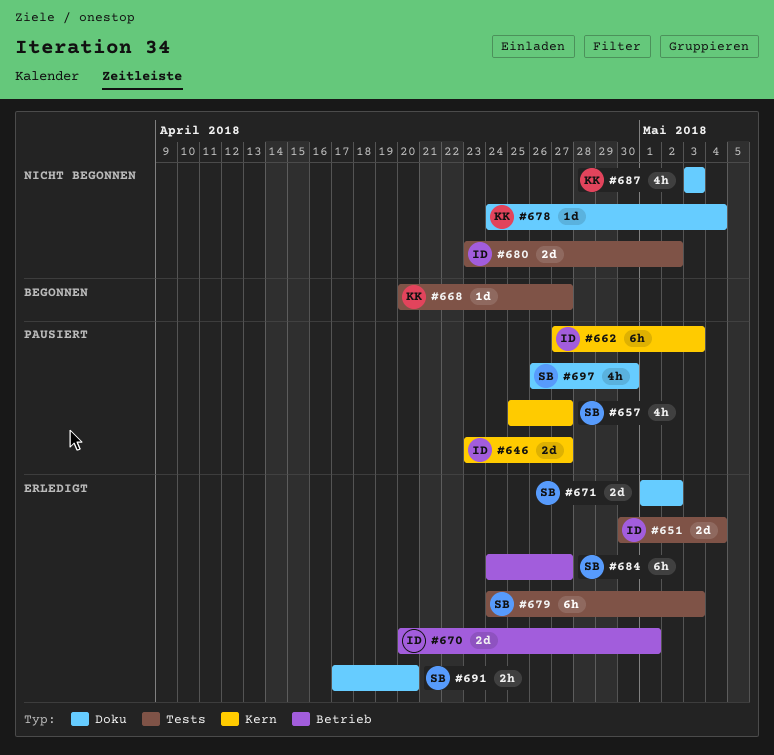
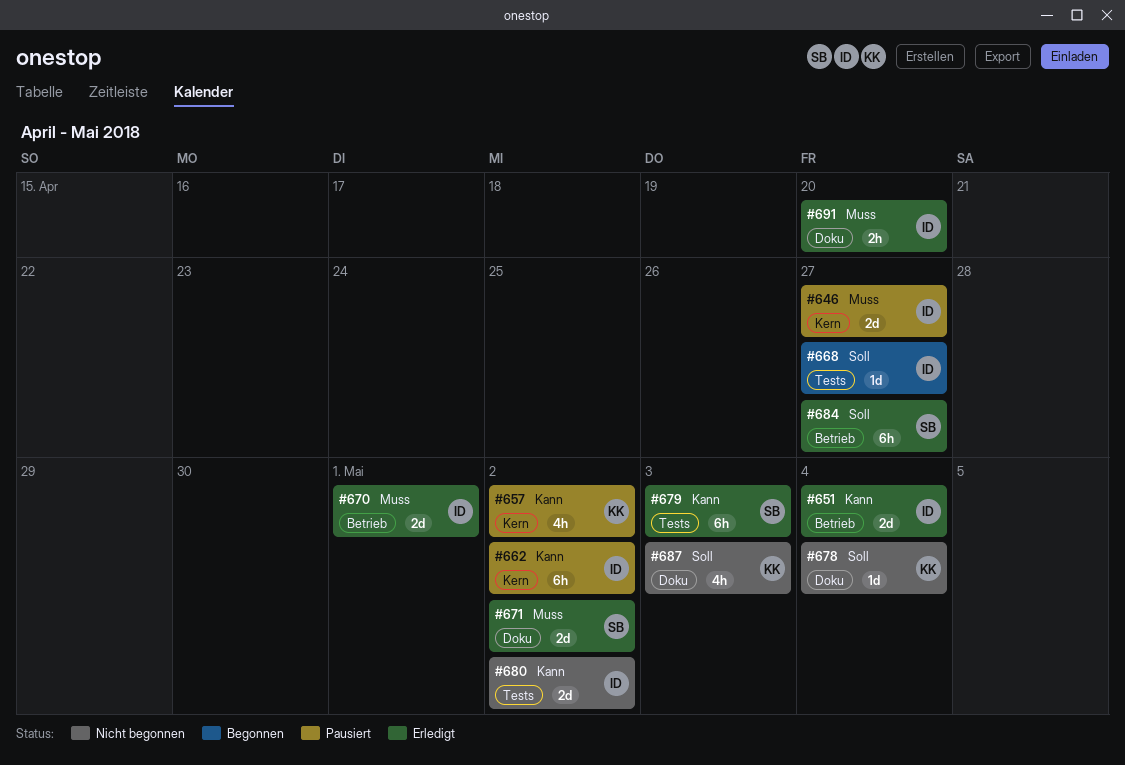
#651, label: Tests -> Betrieb
#657, owner: SB -> KK
#657, due: Apr 27 -> May 2
#662, due: May 3 -> May 2
#668, owner: KK -> ID
#691, owner: SB -> ID
#697: present -> none

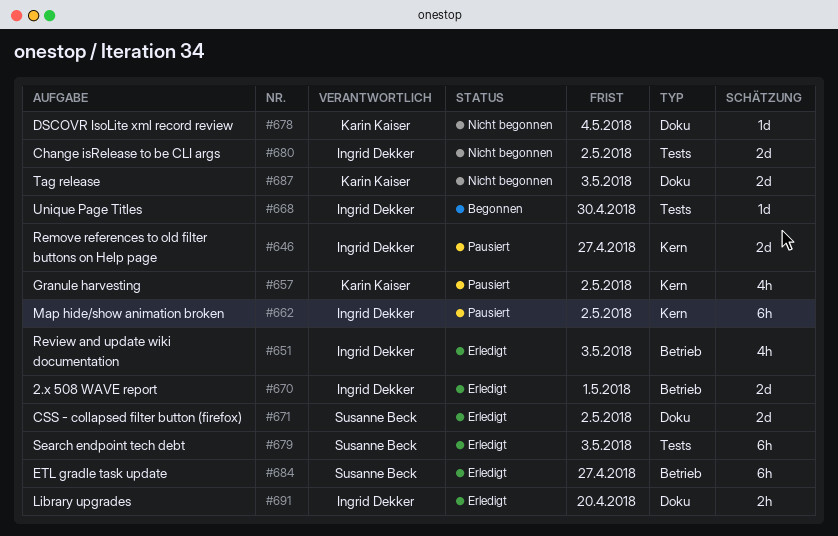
#651, estimate: 2d -> 4h
#651, due: May 4 -> May 3
#668, due: Apr 27 -> Apr 30
#687, estimate: 4h -> 2d

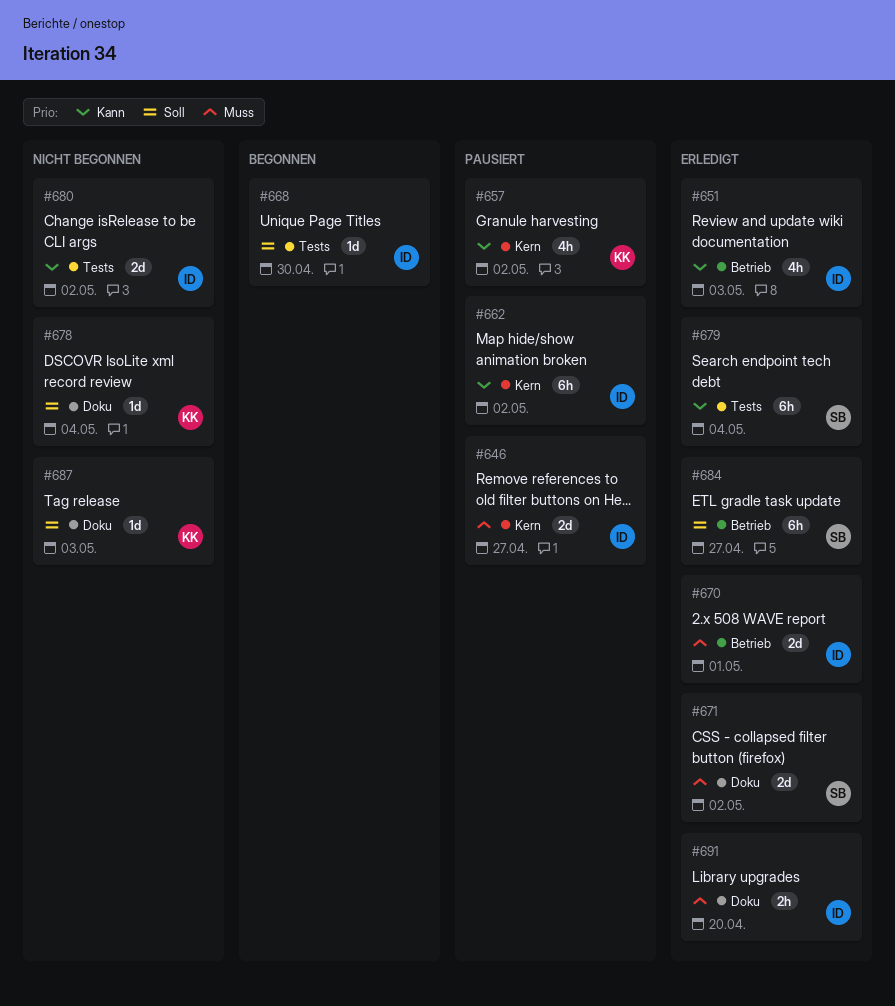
#679, due: May 3 -> May 4
#687, estimate: 2d -> 1d

